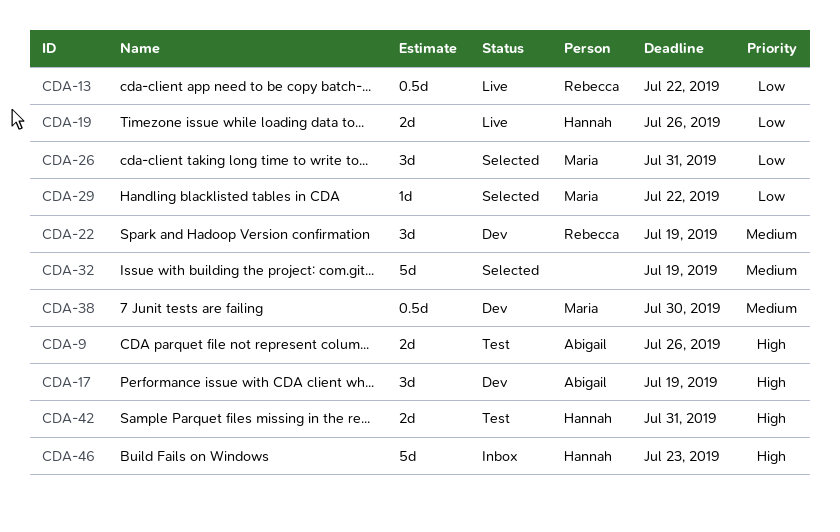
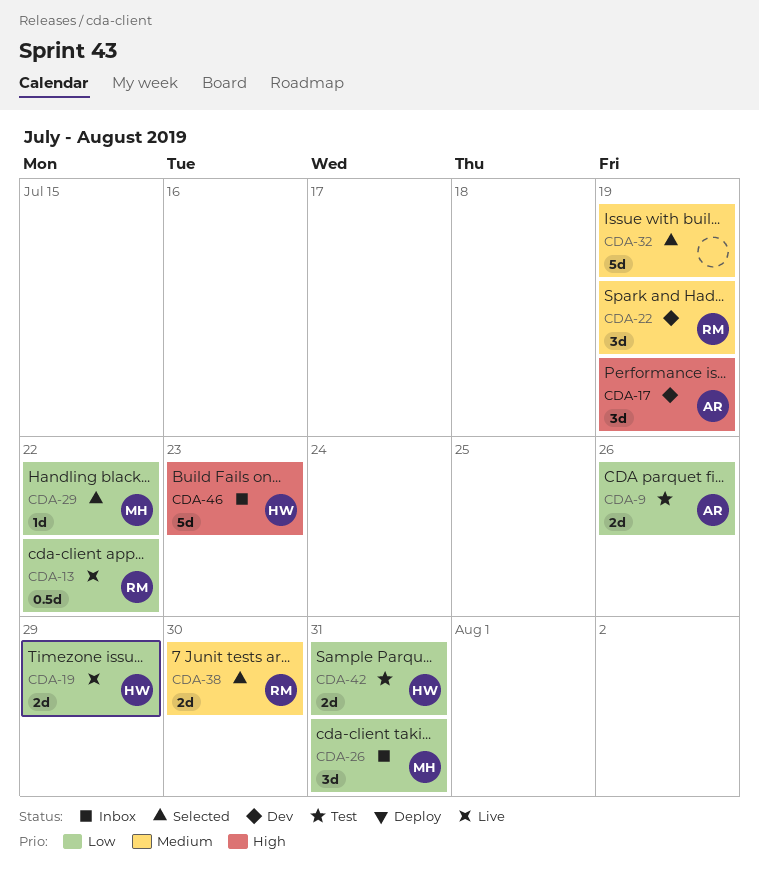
CDA-9, priority: High -> Low
CDA-19, due: Jul 26 -> Jul 29
CDA-26, status: Selected -> Inbox
CDA-38, status: Dev -> Selected
CDA-38, owner: Maria -> Rebecca
CDA-38, estimate: 0.5d -> 2d
CDA-42, priority: High -> Low

